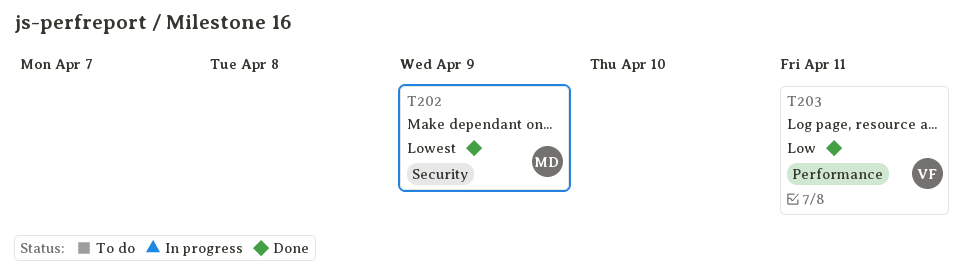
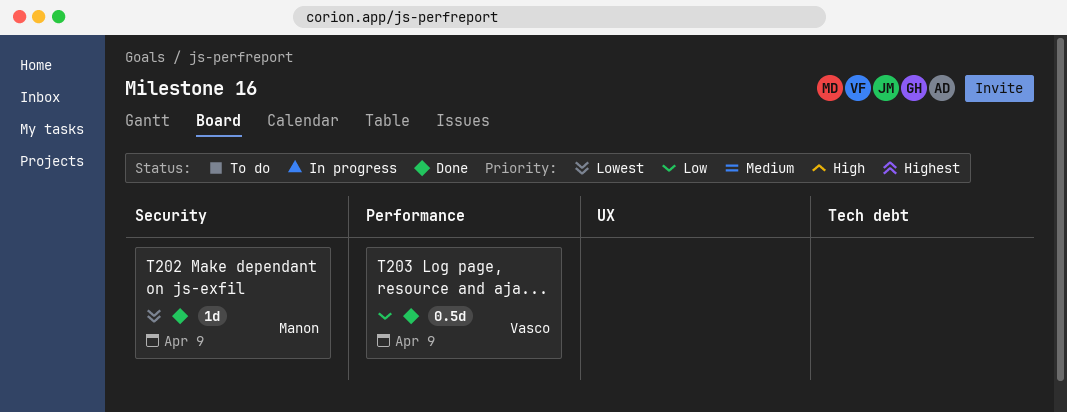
T203, due: Apr 11 -> Apr 9

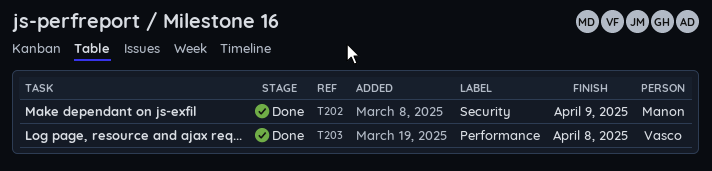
T203, due: Apr 9 -> Apr 8

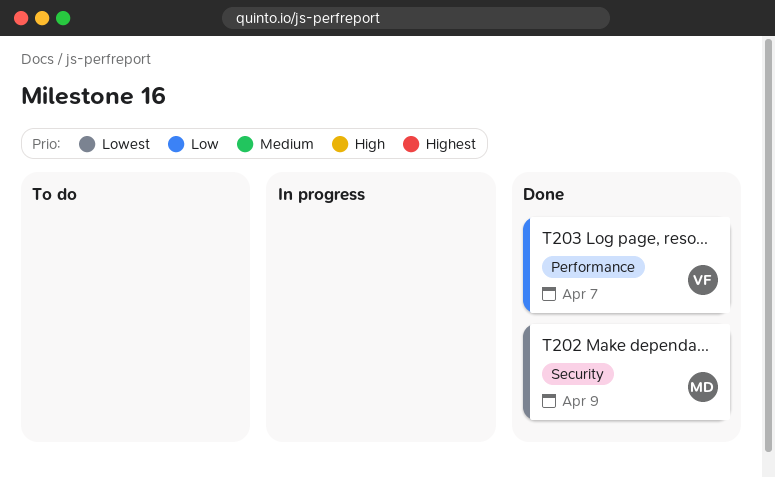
T203, due: Apr 8 -> Apr 7

